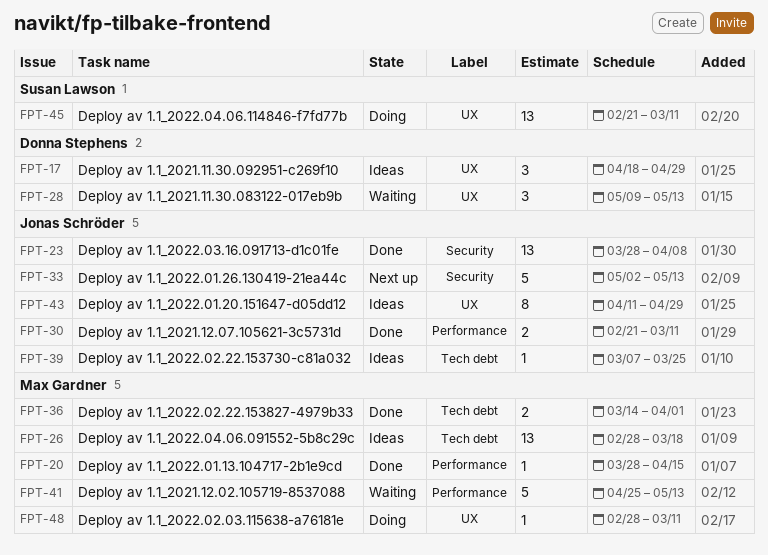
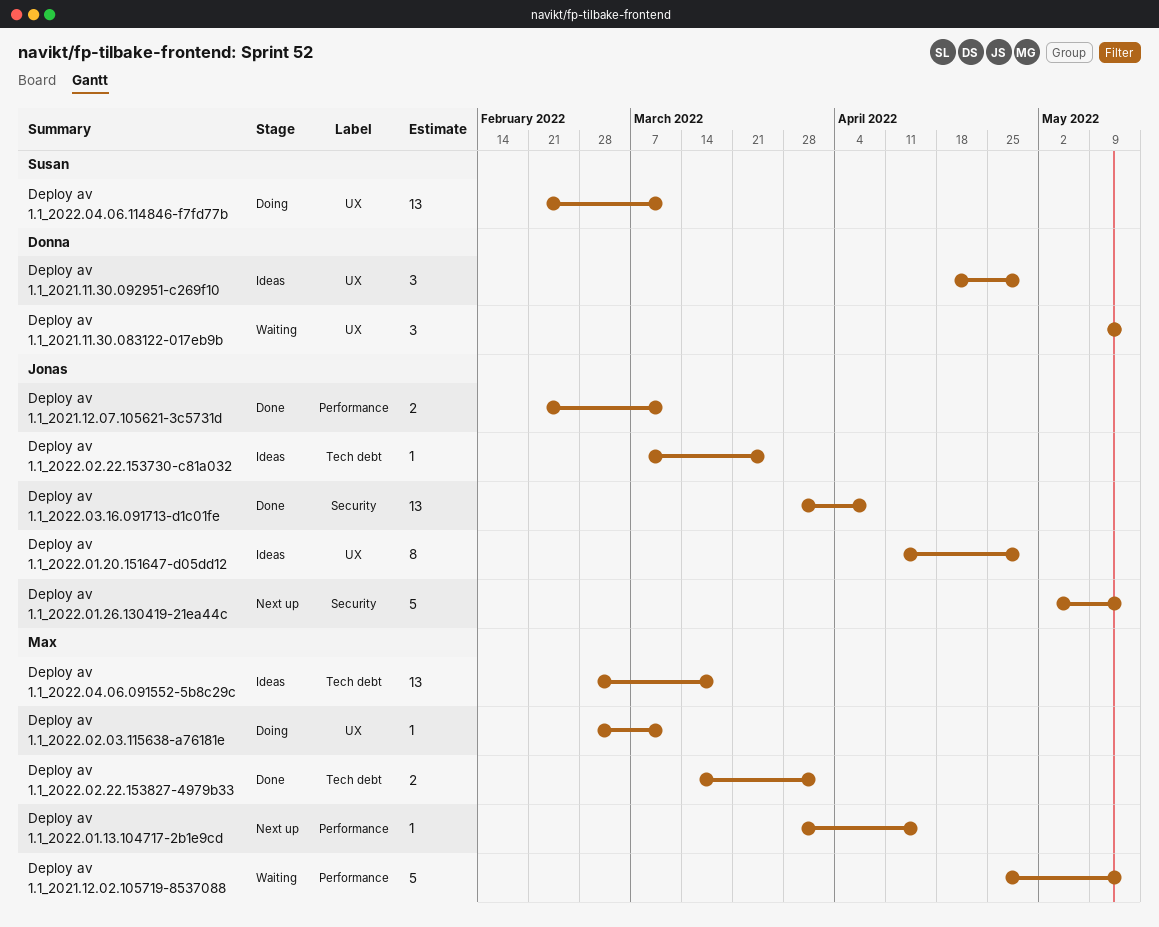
Deploy av 1.1_2022.01.13.104717-2b1e9cd, status: Done -> Next up

